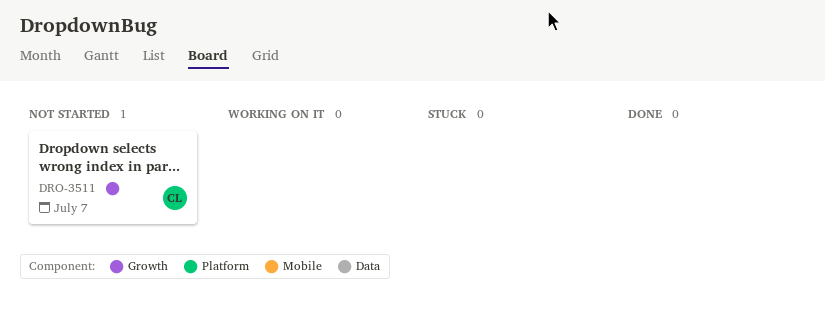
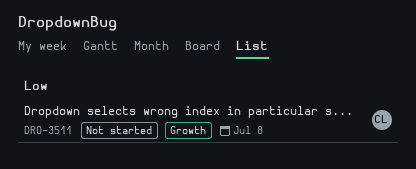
DRO-3511, due: Jul 7 -> Jul 8

